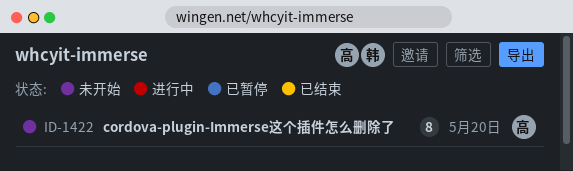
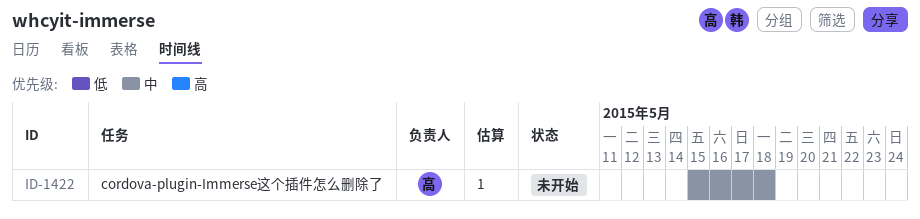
ID-1422, estimate: 8 -> 1
ID-1422, due: May 20 -> May 18

